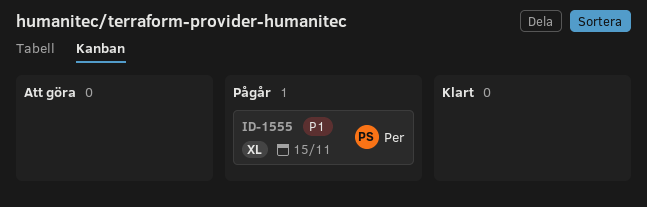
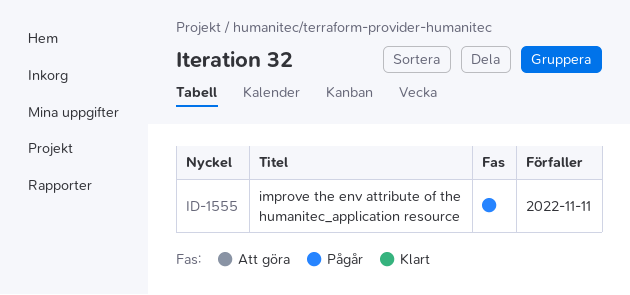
ID-1555, due: Nov 15 -> Nov 11

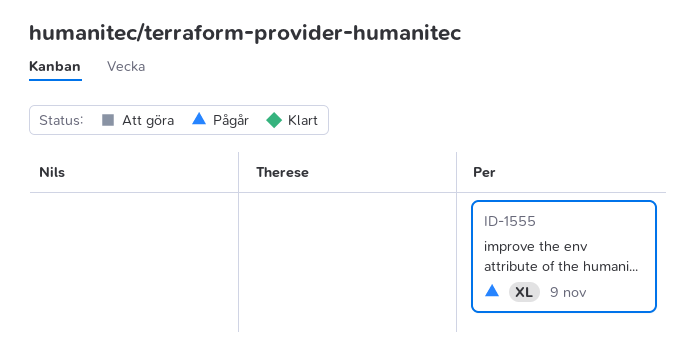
ID-1555, due: Nov 11 -> Nov 9

